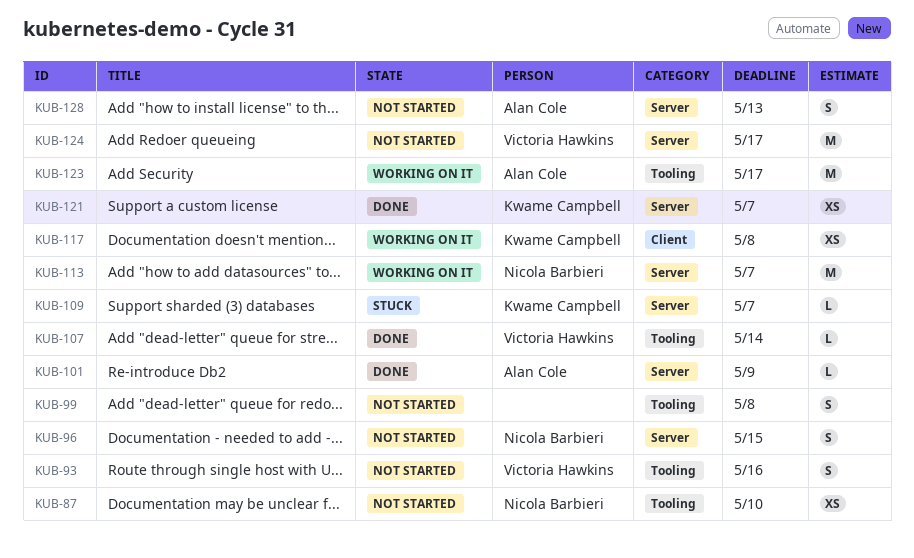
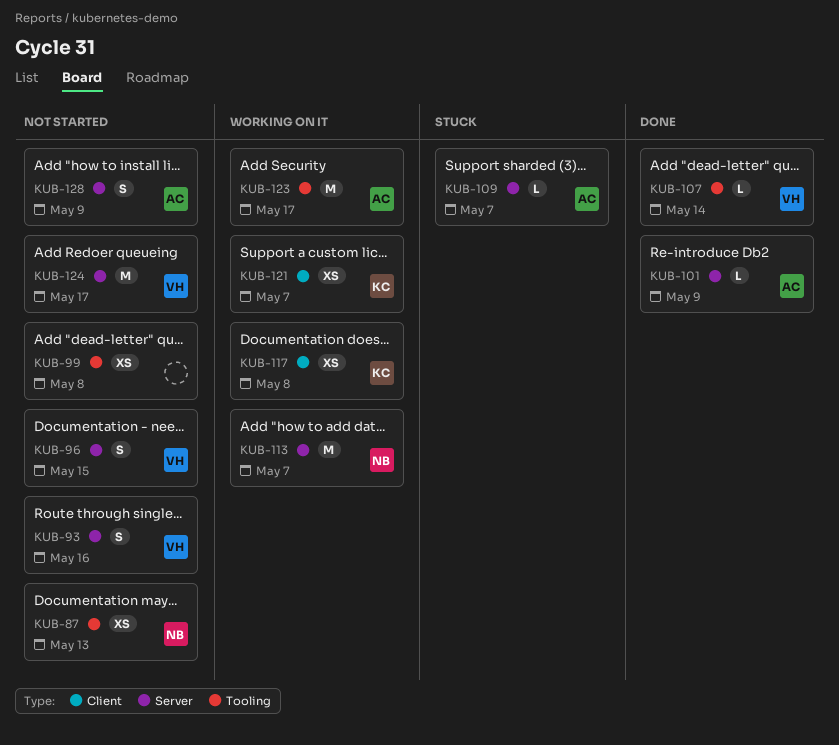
KUB-87, due: May 10 -> May 13
KUB-93, label: Tooling -> Server
KUB-96, owner: Nicola Barbieri -> Victoria Hawkins
KUB-99, estimate: S -> XS
KUB-109, owner: Kwame Campbell -> Alan Cole
KUB-121, status: Done -> Working on it
KUB-121, label: Server -> Client
KUB-128, due: May 13 -> May 9

